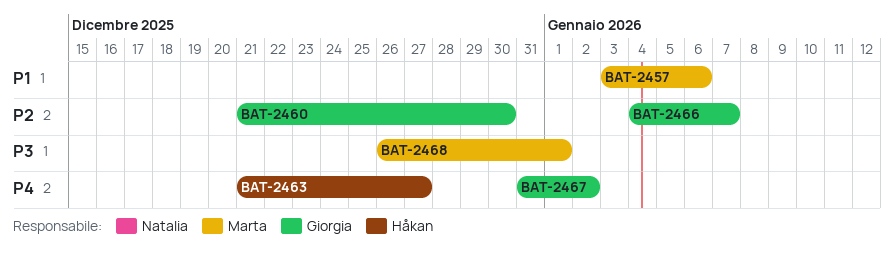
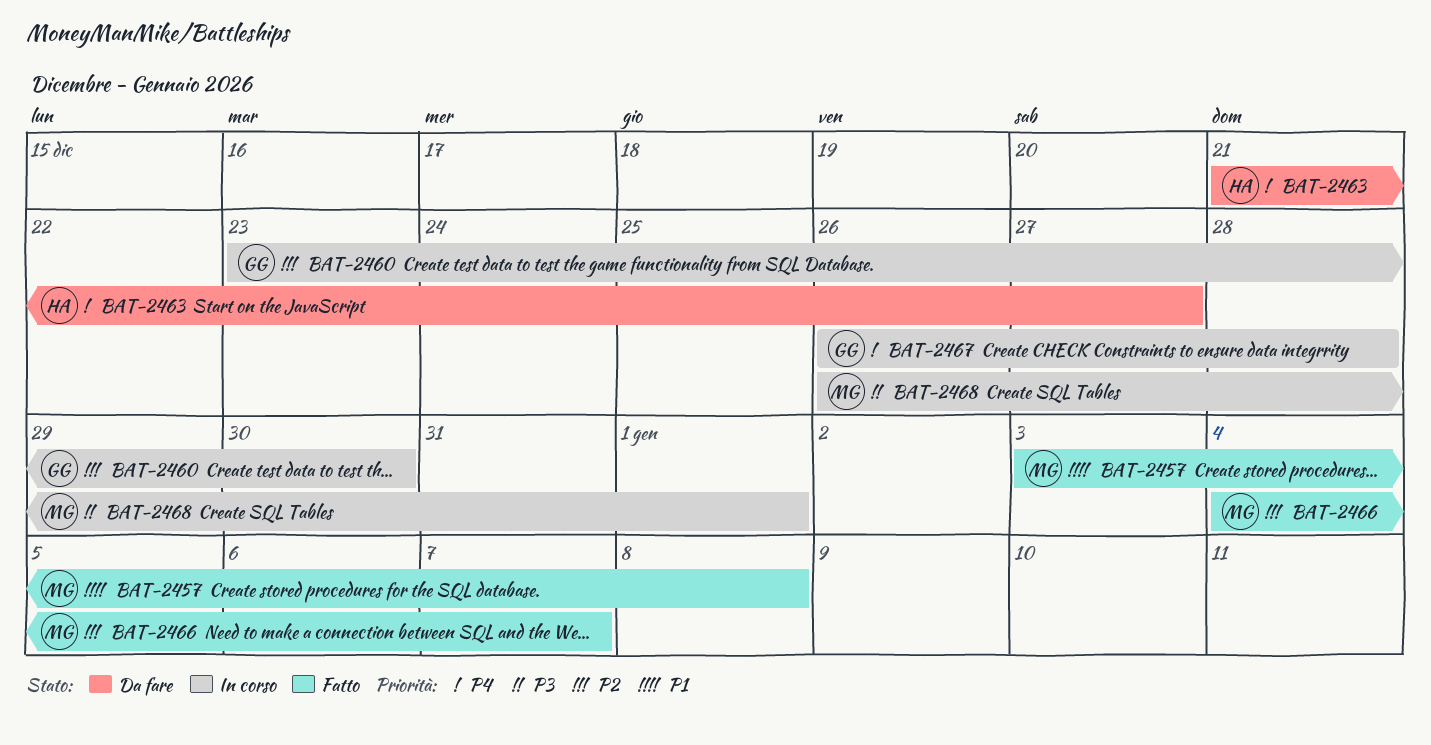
BAT-2457, due: Jan 6 -> Jan 8
BAT-2460, start: Dec 21 -> Dec 23
BAT-2466, owner: Giorgia -> Marta
BAT-2467, start: Dec 31 -> Dec 26
BAT-2467, due: Jan 2 -> Dec 28

